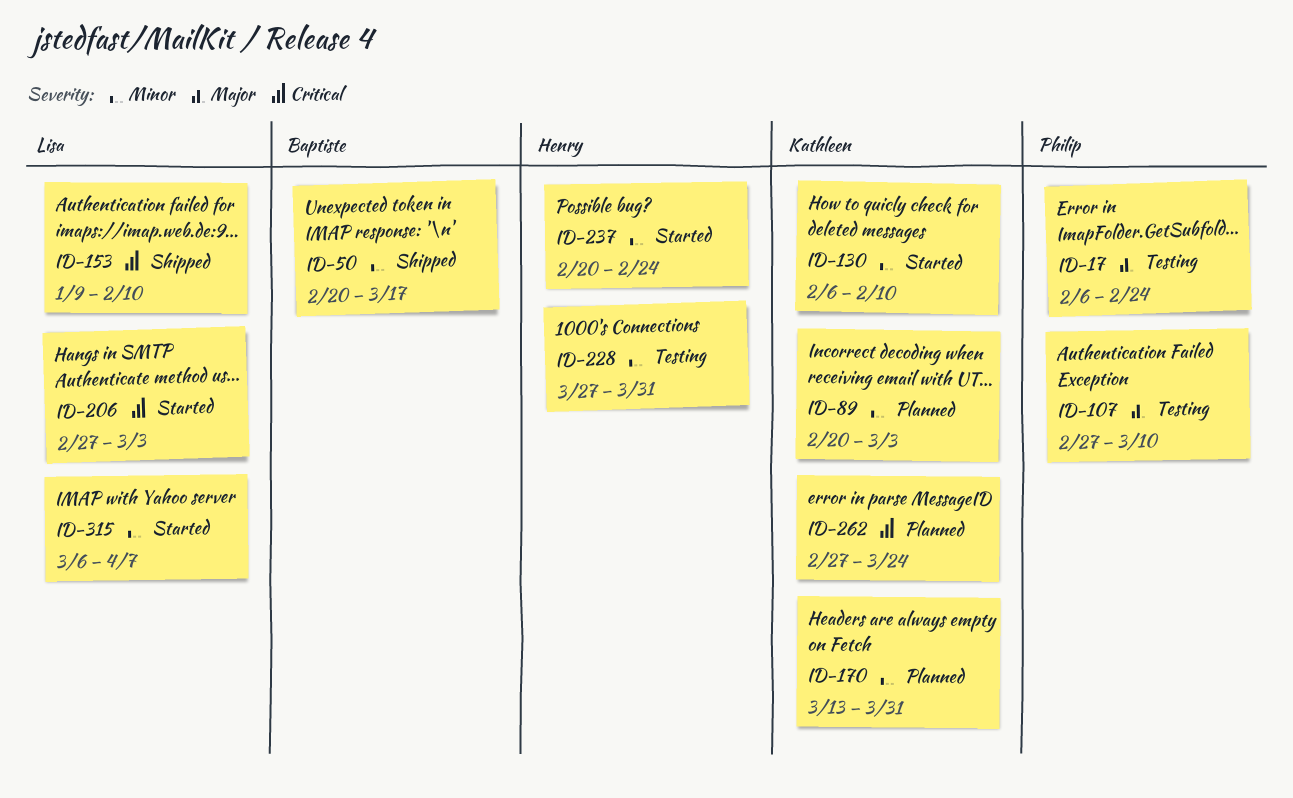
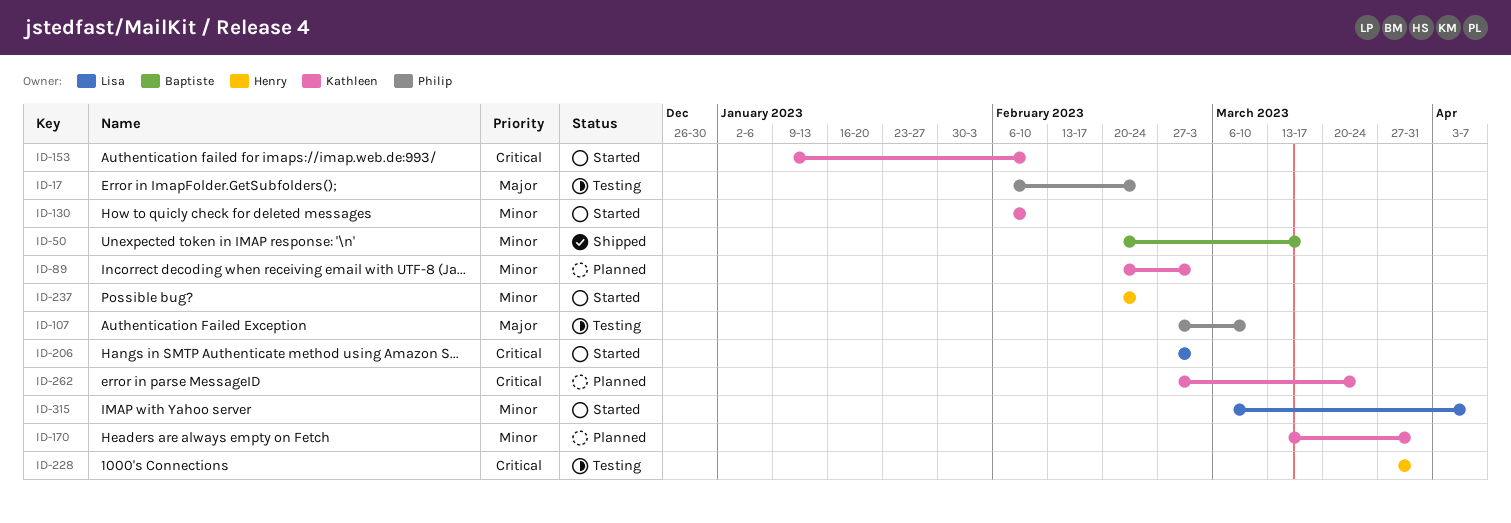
ID-153, status: Shipped -> Started
ID-153, owner: Lisa -> Kathleen
ID-228, priority: Minor -> Critical

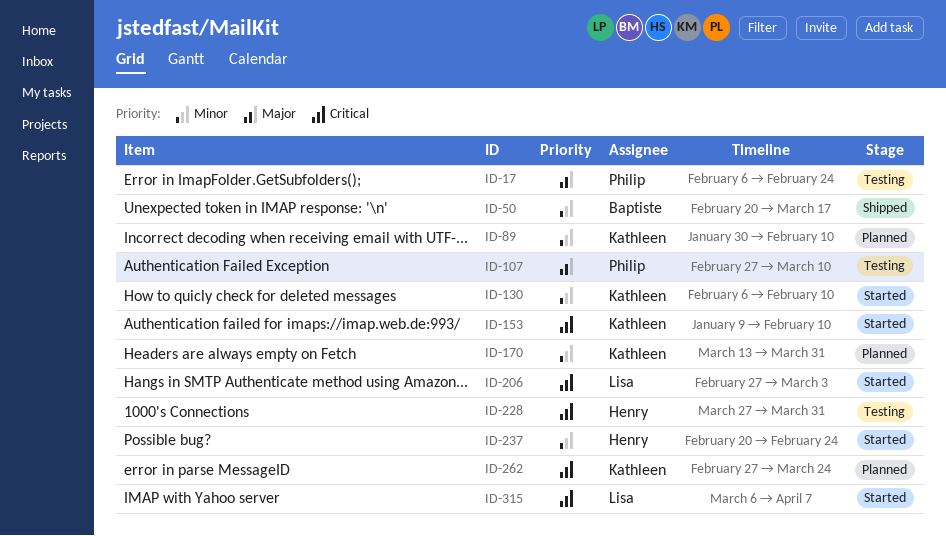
ID-89, start: Feb 20 -> Jan 30
ID-89, due: Mar 3 -> Feb 10
ID-315, priority: Minor -> Critical

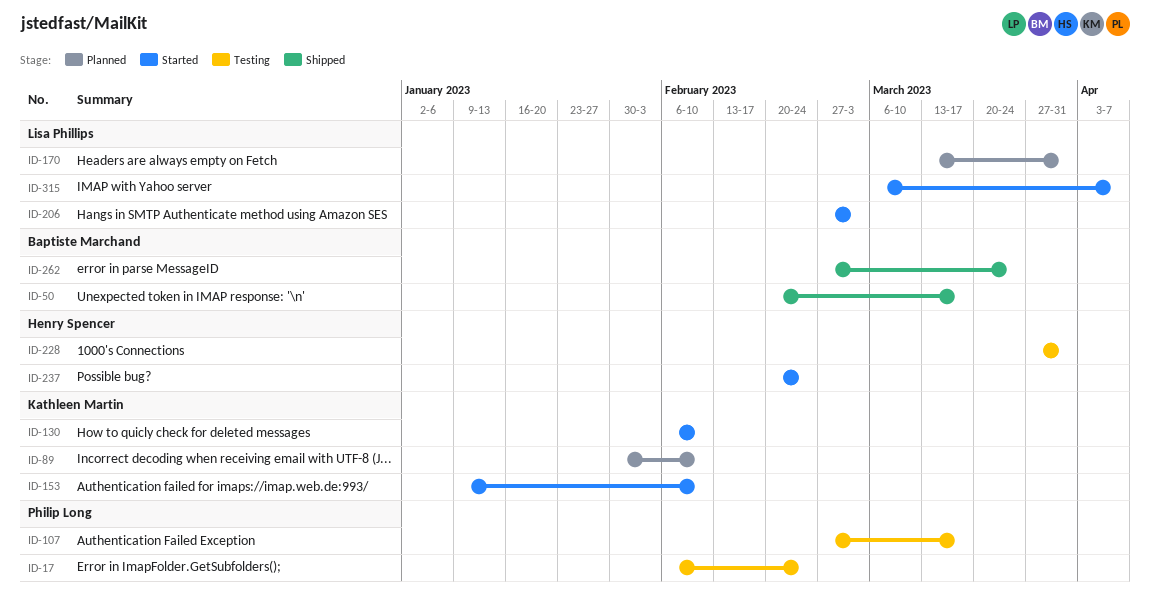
ID-107, due: Mar 10 -> Mar 17
ID-170, owner: Kathleen Martin -> Lisa Phillips
ID-262, status: Planned -> Shipped
ID-262, owner: Kathleen Martin -> Baptiste Marchand

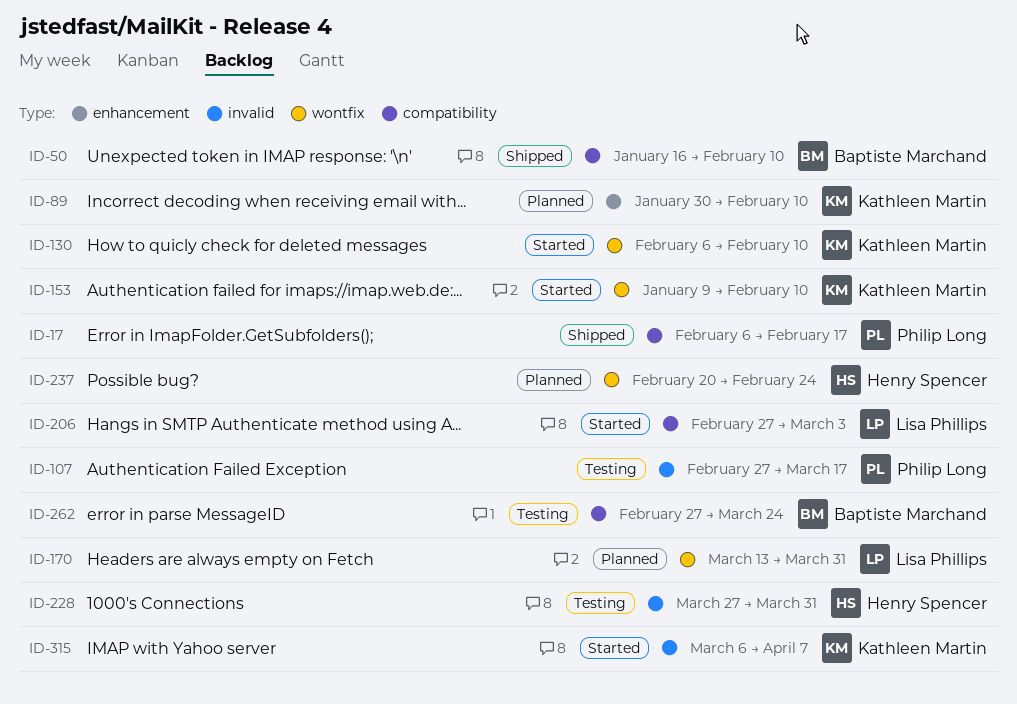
ID-17, status: Testing -> Shipped
ID-17, due: Feb 24 -> Feb 17
ID-50, start: Feb 20 -> Jan 16
ID-50, due: Mar 17 -> Feb 10
ID-237, status: Started -> Planned
ID-262, status: Shipped -> Testing
ID-315, owner: Lisa Phillips -> Kathleen Martin

